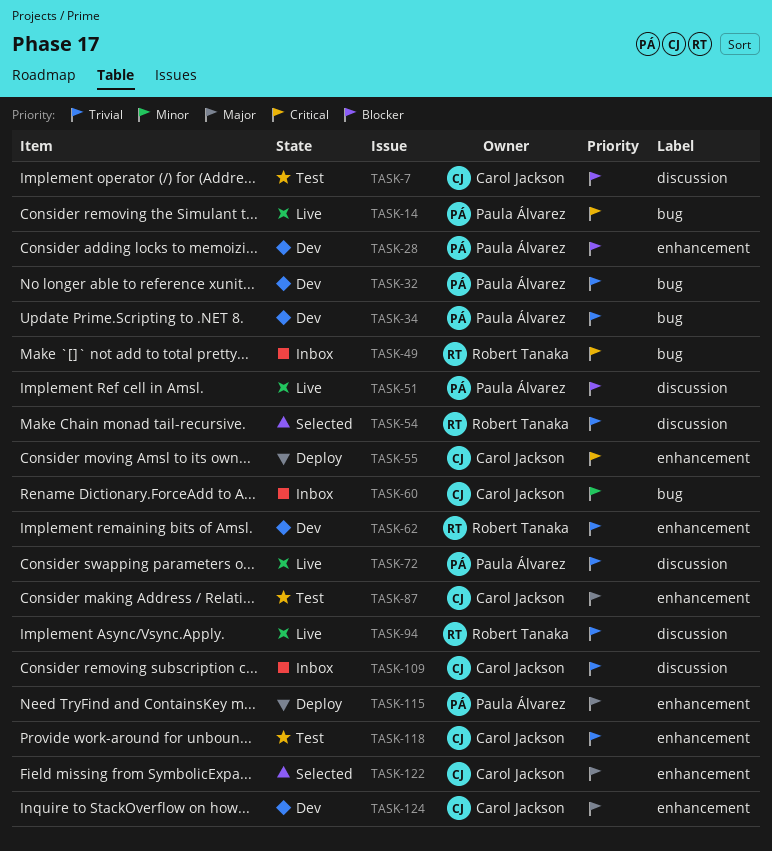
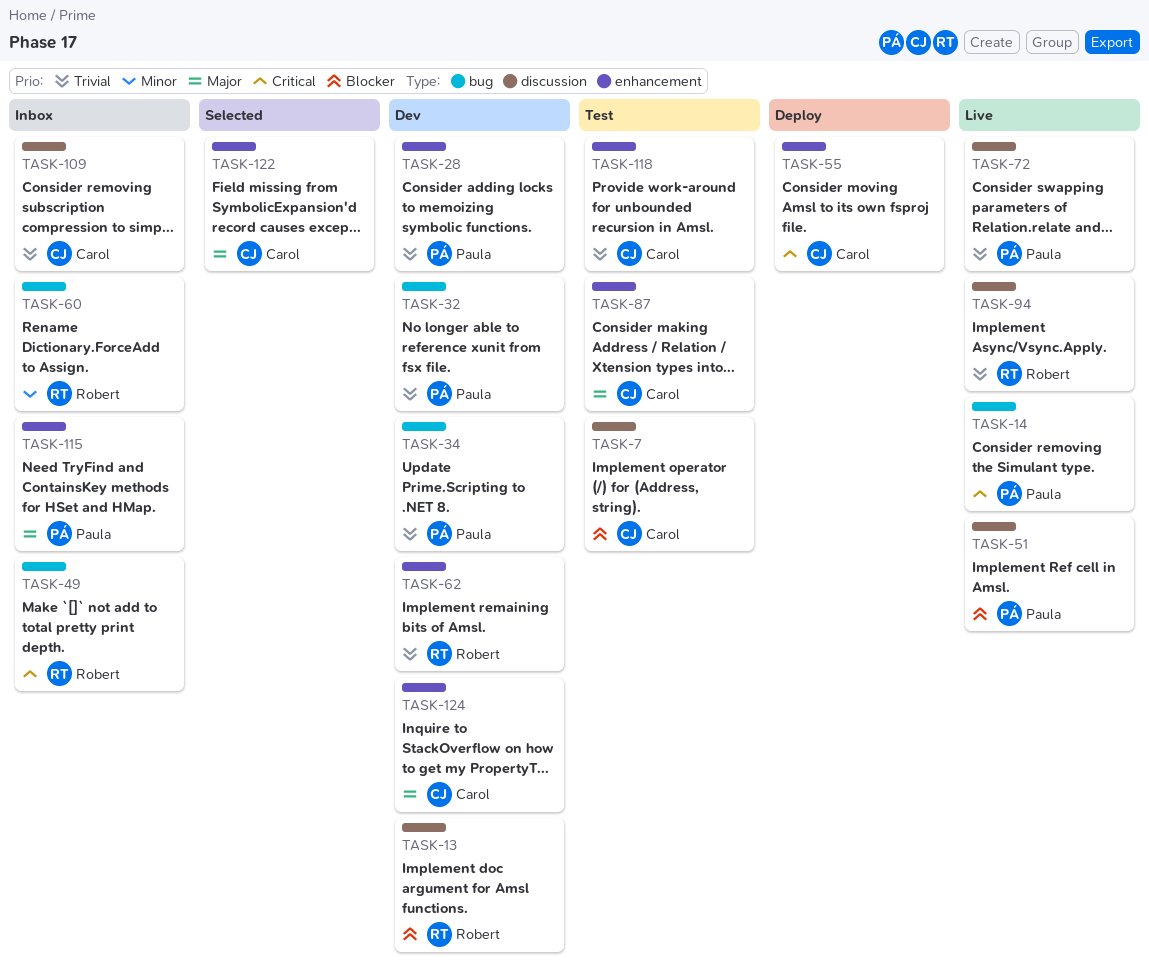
TASK-13: none -> present
TASK-28, priority: Blocker -> Trivial
TASK-54: present -> none
TASK-60, owner: Carol Jackson -> Robert Tanaka
TASK-115, status: Deploy -> Inbox

